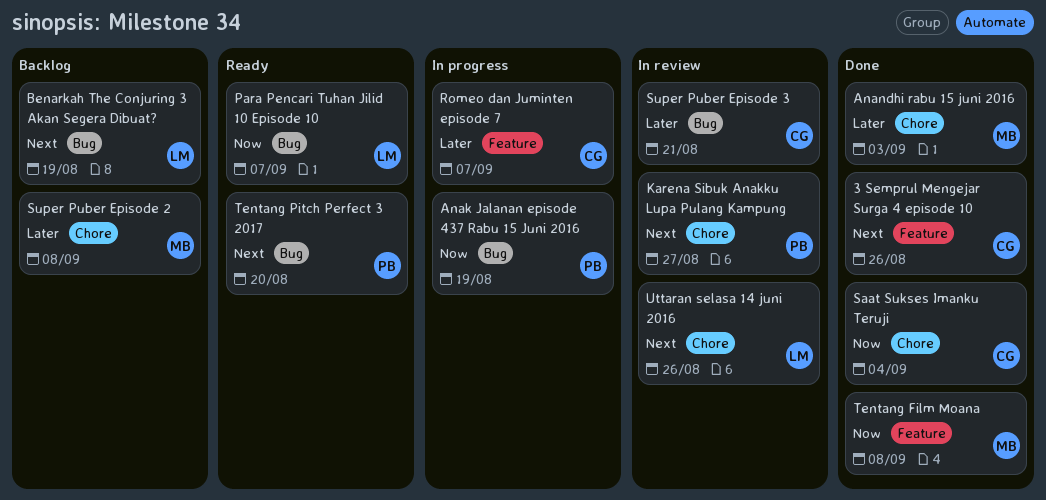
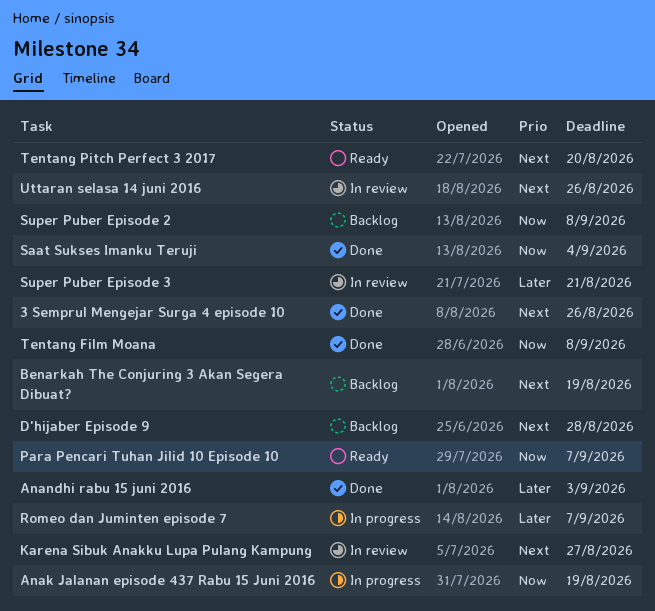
D'hijaber Episode 9: none -> present
Super Puber Episode 2, priority: Later -> Now

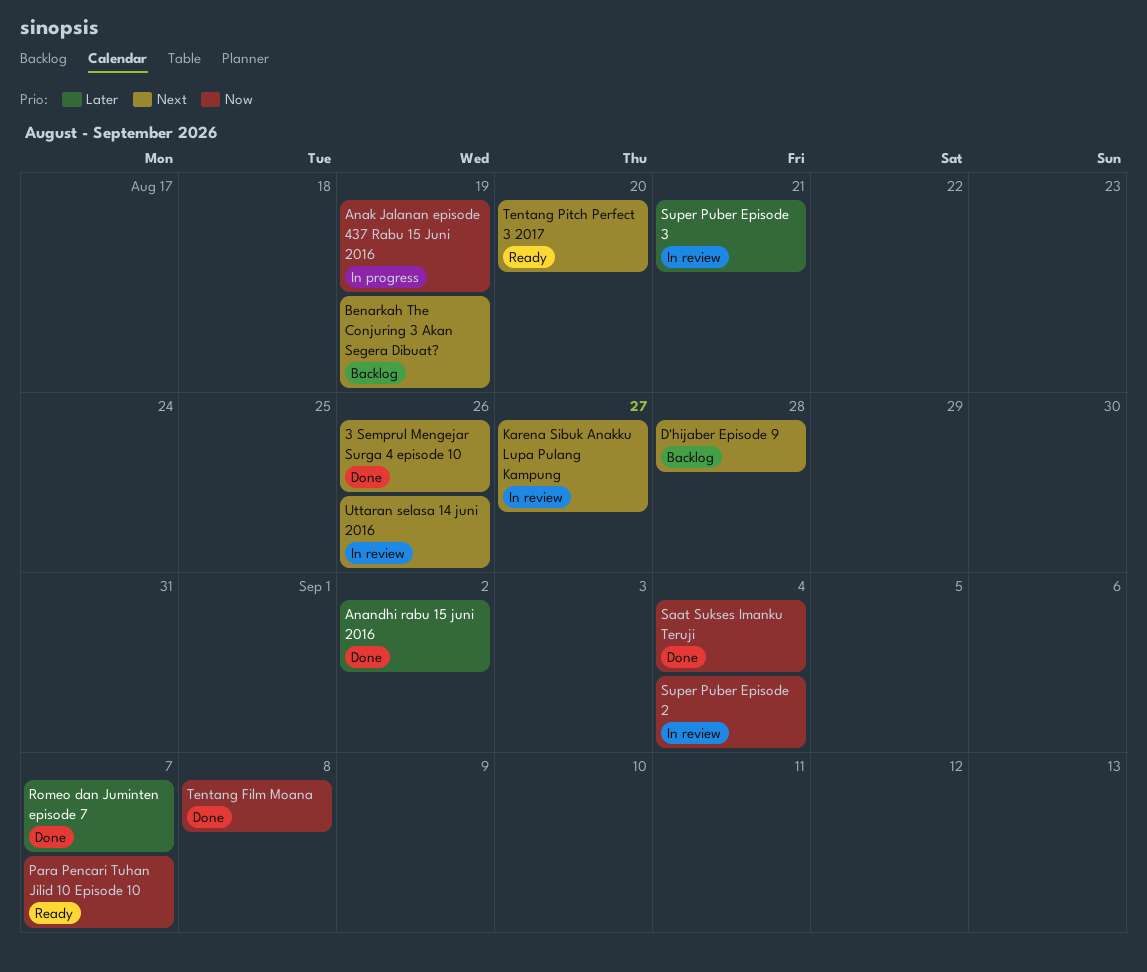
Anandhi rabu 15 juni 2016, due: Sep 3 -> Sep 2
Romeo dan Juminten episode 7, status: In progress -> Done
Super Puber Episode 2, status: Backlog -> In review
Super Puber Episode 2, due: Sep 8 -> Sep 4

